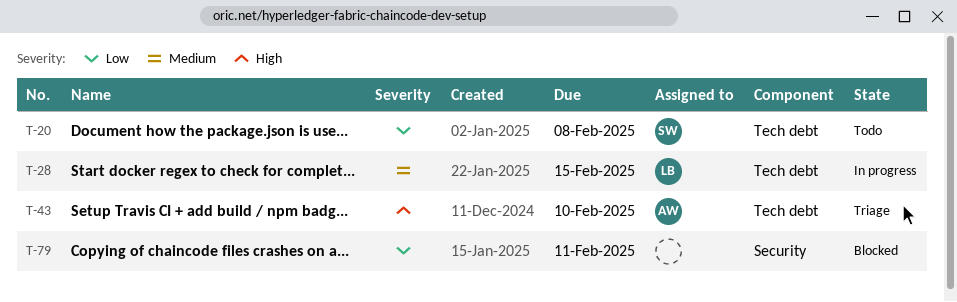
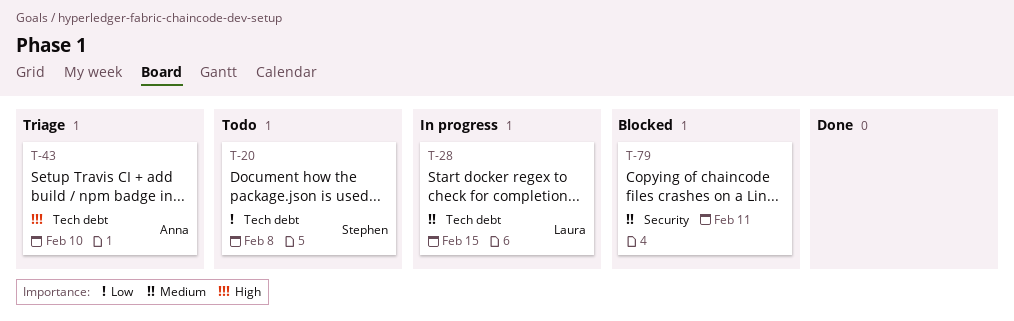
T-79, priority: Low -> Medium

